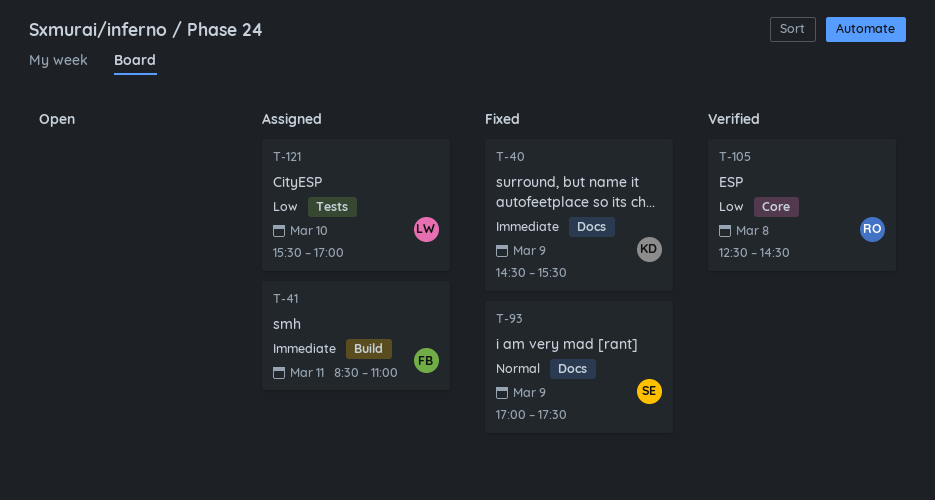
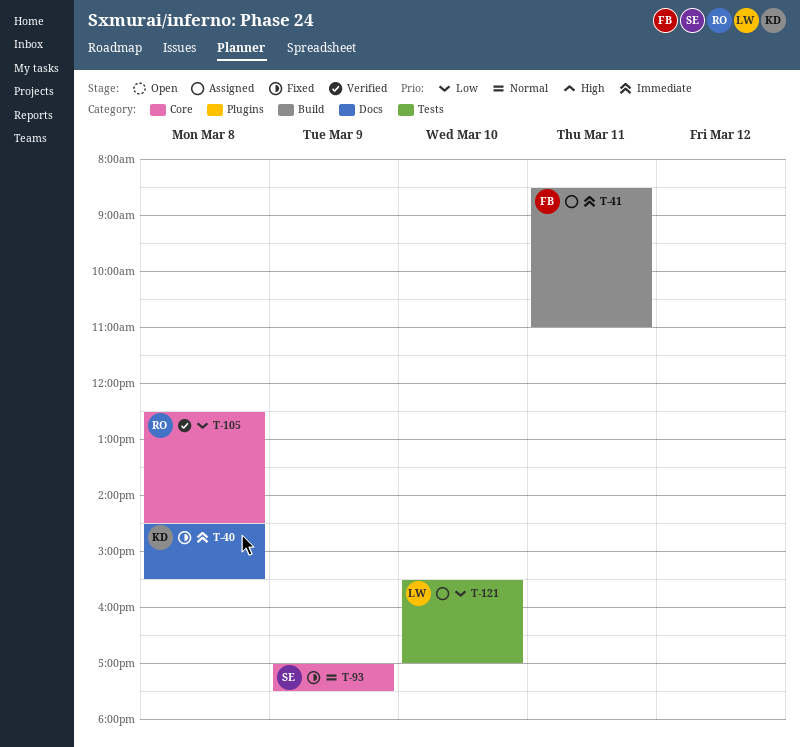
T-40, day: Mar 9 -> Mar 8
T-93, label: Docs -> Core

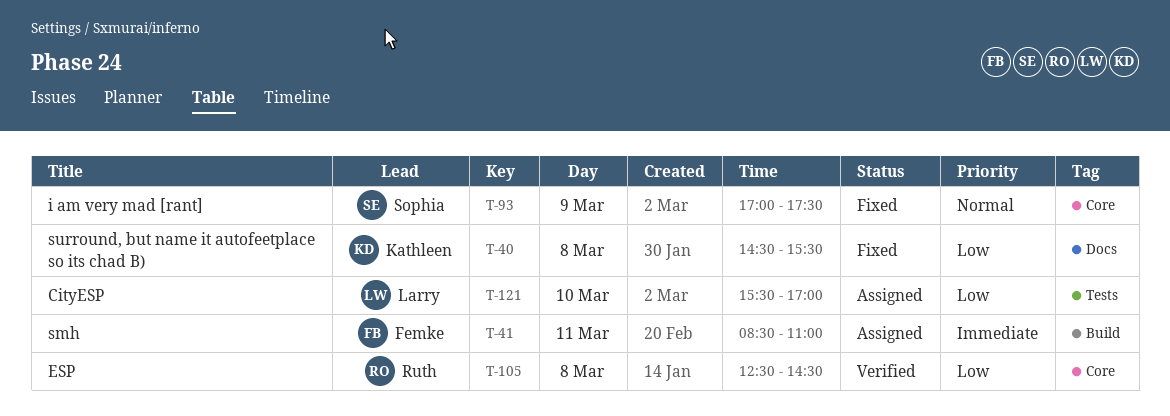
T-40, priority: Immediate -> Low

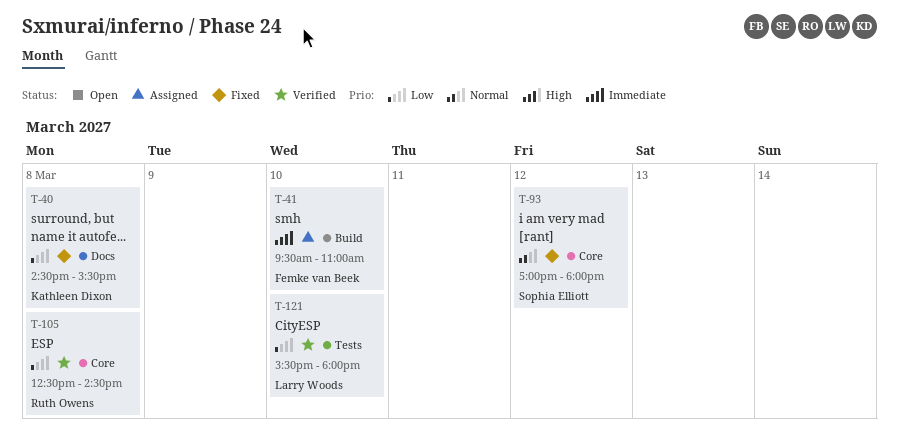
T-41, day: Mar 11 -> Mar 10
T-41, begins: 08:30 -> 09:30
T-93, day: Mar 9 -> Mar 12
T-93, ends: 17:30 -> 18:00
T-121, status: Assigned -> Verified
T-121, ends: 17:00 -> 18:00

